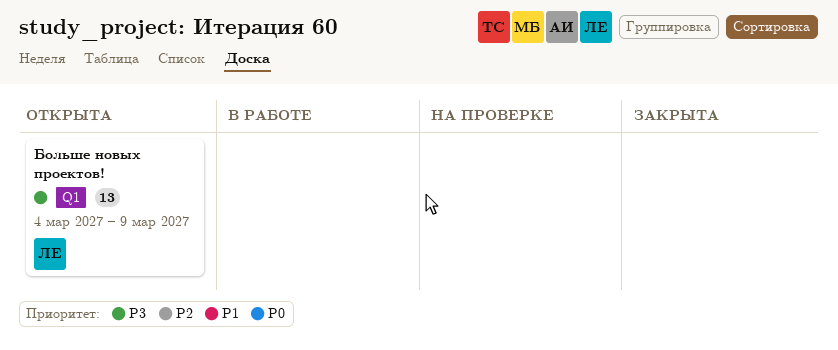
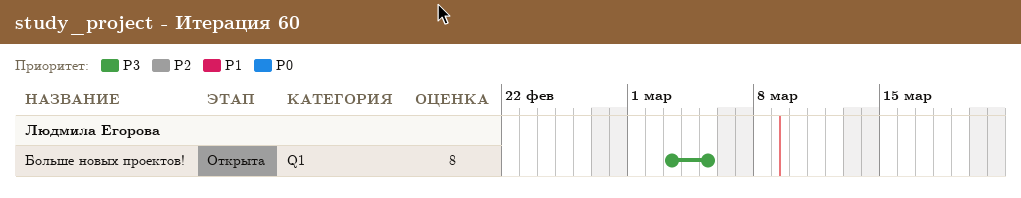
Больше новых проектов!, estimate: 13 -> 8
Больше новых проектов!, start: Mar 4 -> Mar 3
Больше новых проектов!, due: Mar 9 -> Mar 5

